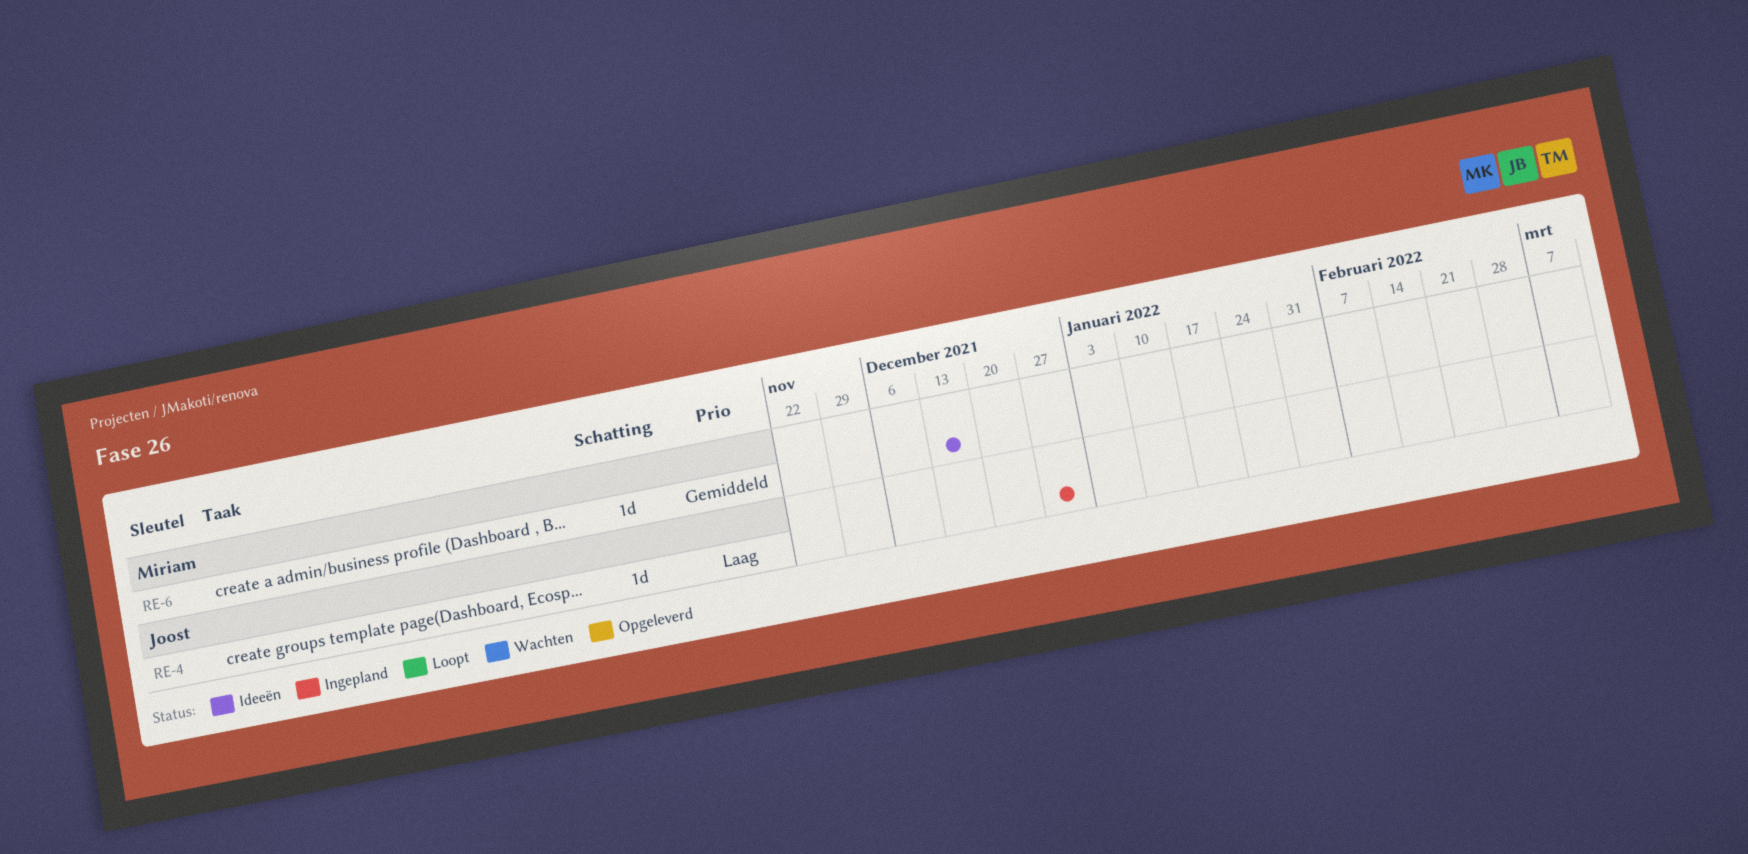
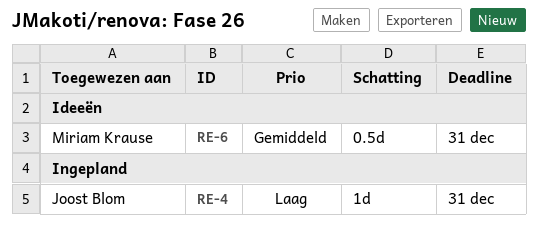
RE-6, estimate: 1d -> 0.5d
RE-6, due: Dec 17 -> Dec 31

